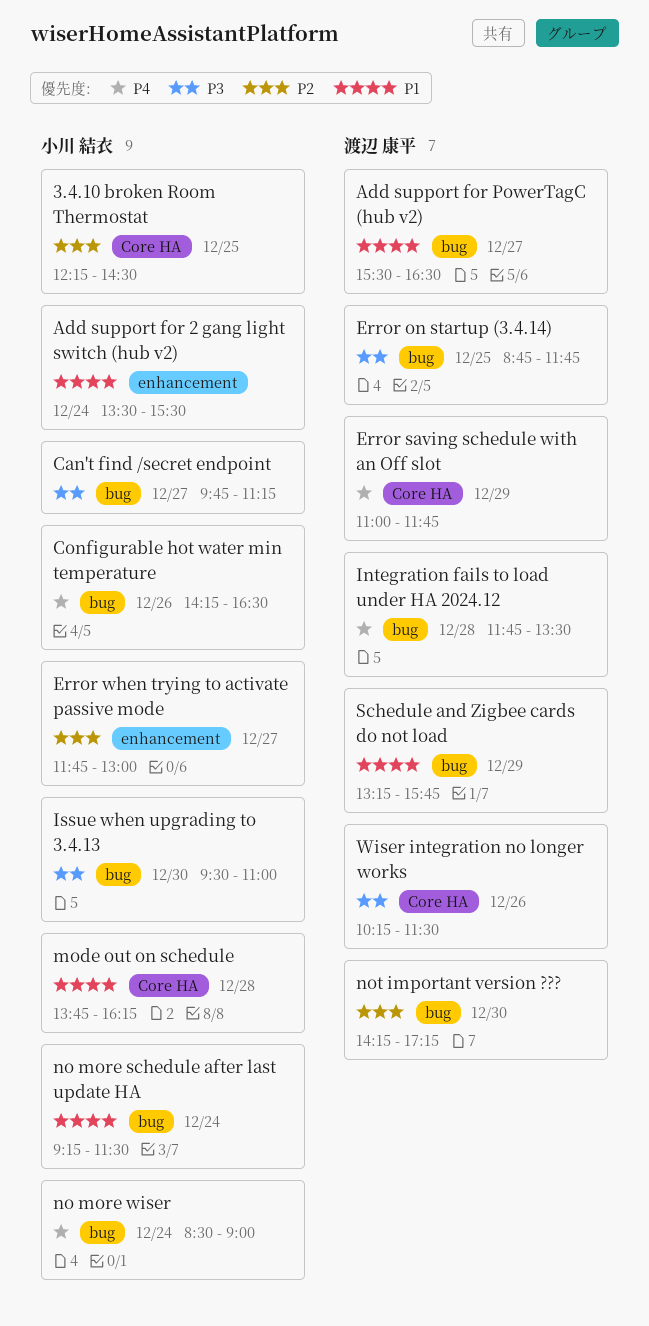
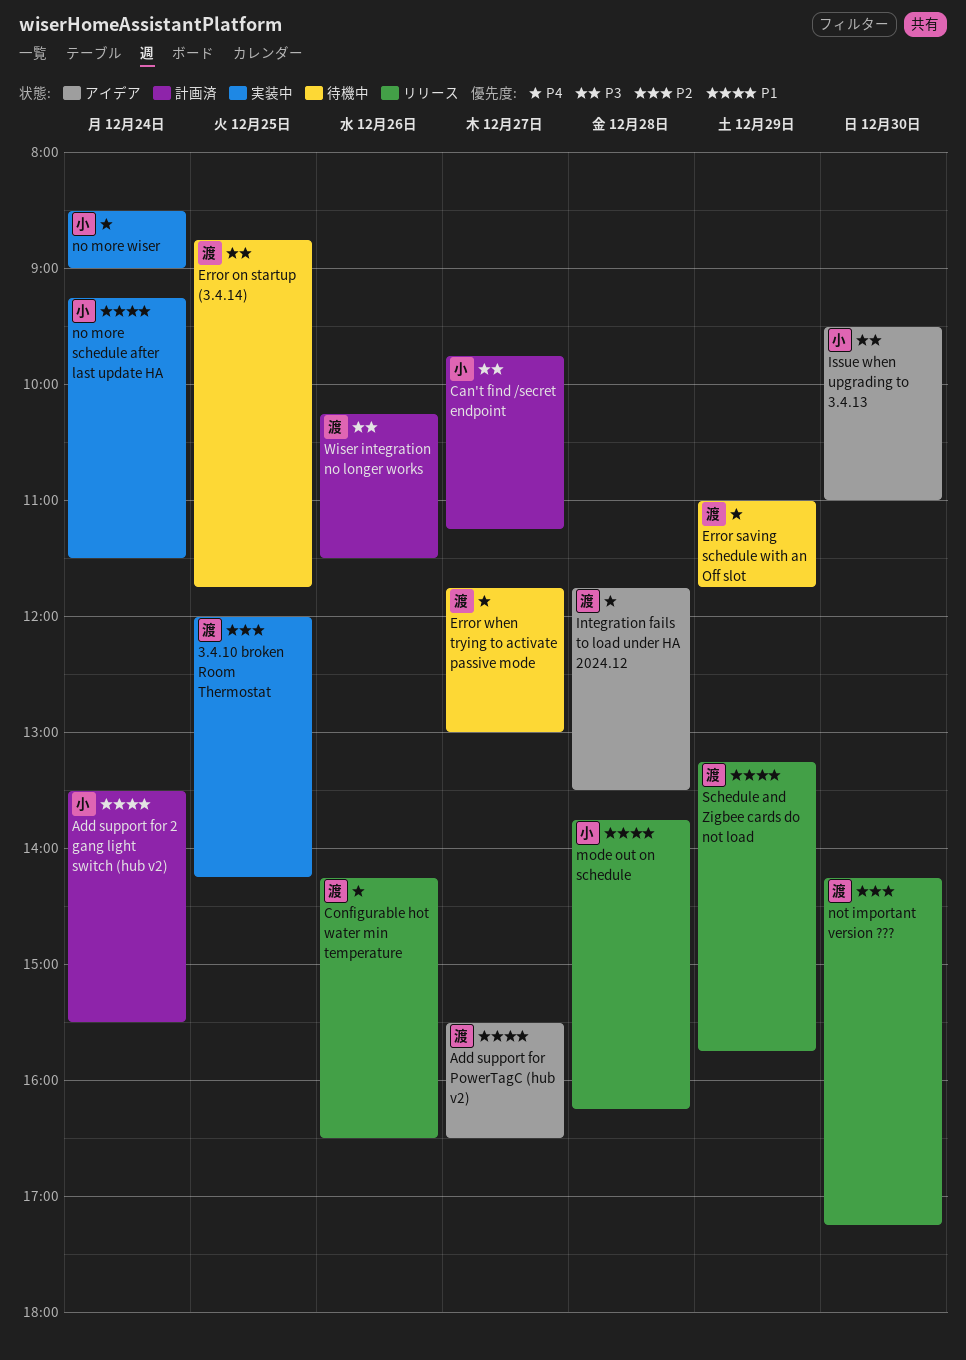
3.4.10 broken Room Thermostat, owner: 小川 結衣 -> 渡辺 康平
3.4.10 broken Room Thermostat, begins: 12:15 -> 12:00
3.4.10 broken Room Thermostat, ends: 14:30 -> 14:15
Configurable hot water min temperature, owner: 小川 結衣 -> 渡辺 康平
Error when trying to activate passive mode, owner: 小川 結衣 -> 渡辺 康平
Error when trying to activate passive mode, priority: P2 -> P4

